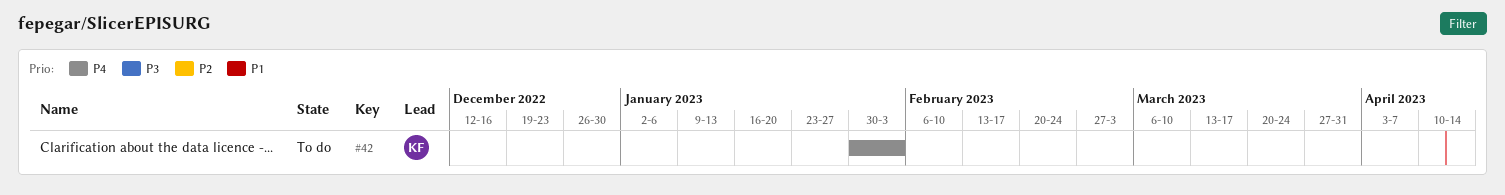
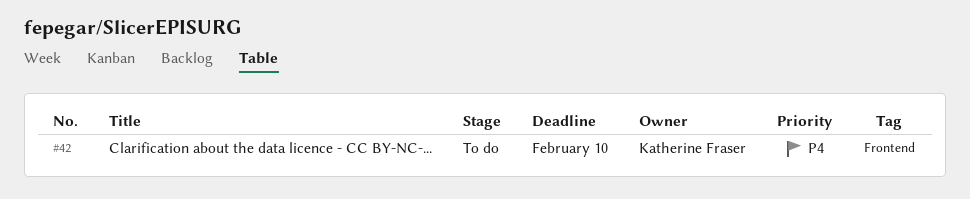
#42, due: Feb 3 -> Feb 10

